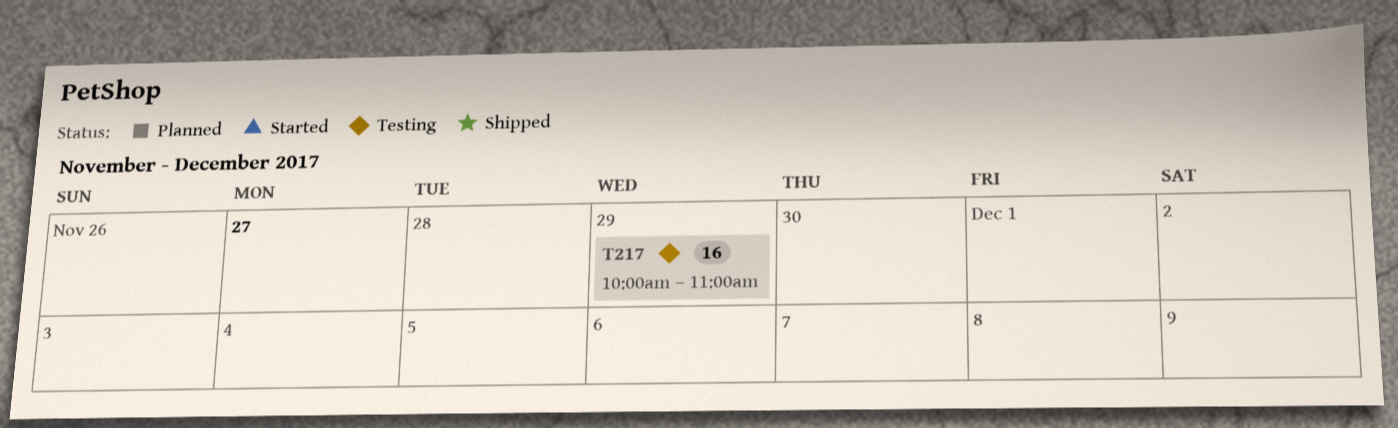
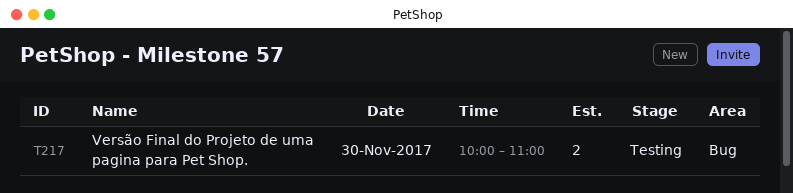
T217, estimate: 16 -> 2
T217, day: Nov 29 -> Nov 30

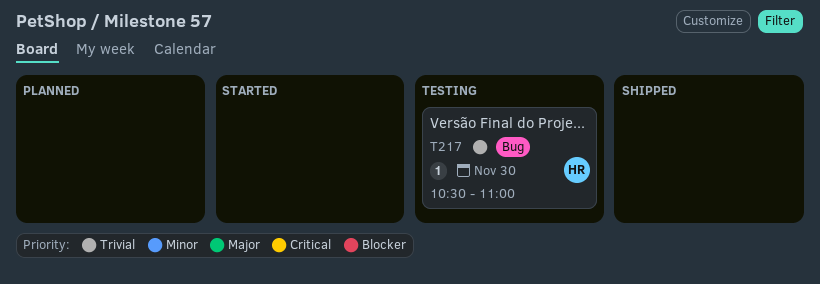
T217, estimate: 2 -> 1
T217, begins: 10:00 -> 10:30

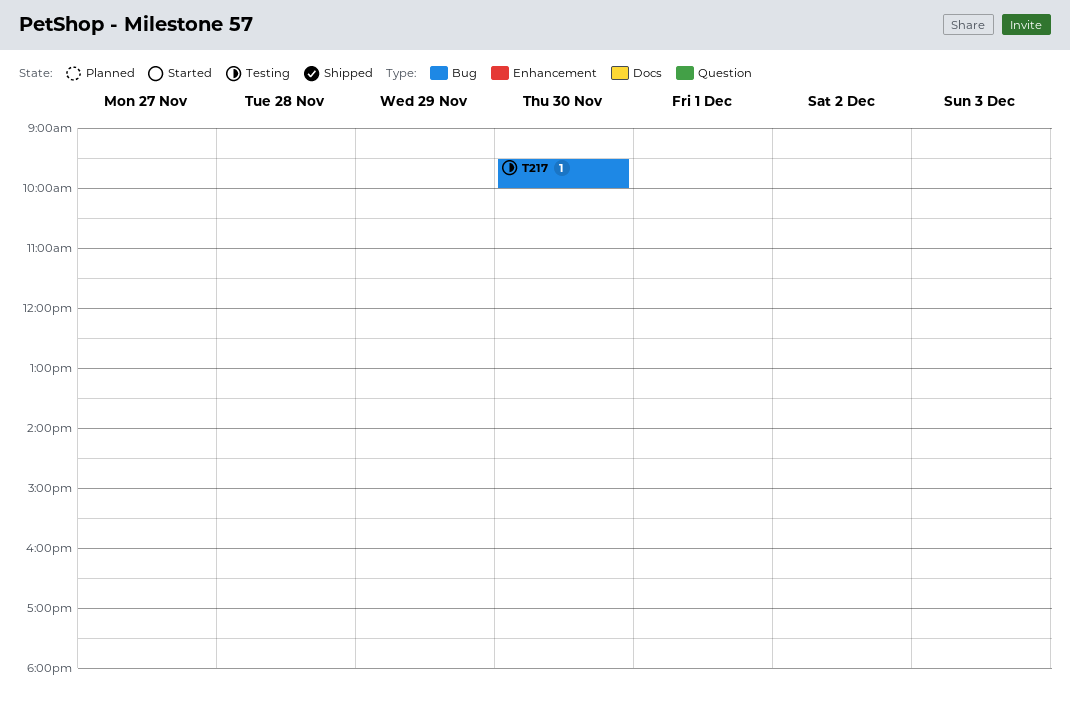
T217, begins: 10:30 -> 09:30
T217, ends: 11:00 -> 10:00

